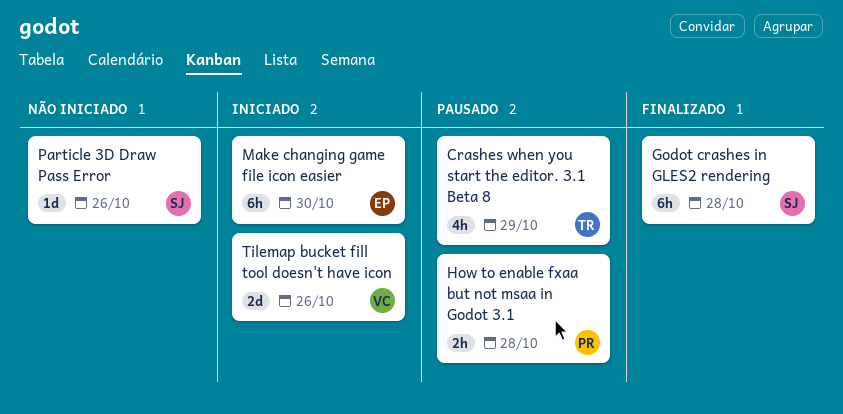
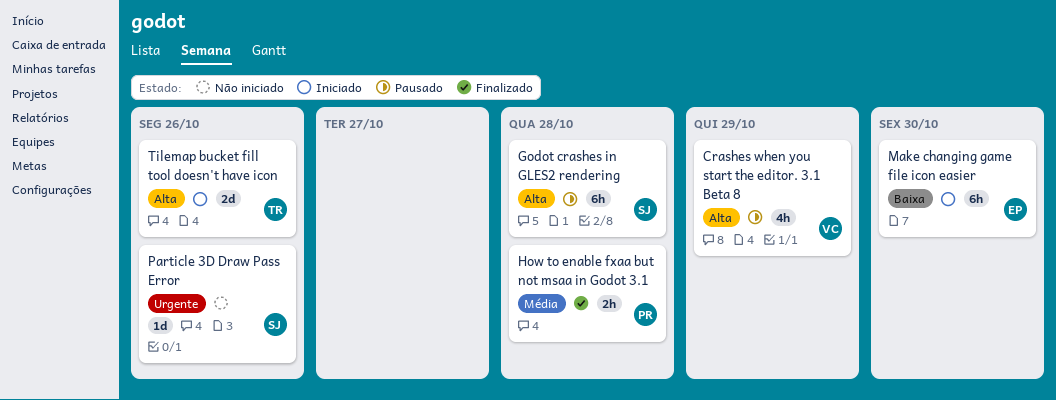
Crashes when you start the editor. 3.1 Beta 8, owner: TR -> VC
Godot crashes in GLES2 rendering, status: Finalizado -> Pausado
How to enable fxaa but not msaa in Godot 3.1, status: Pausado -> Finalizado
Tilemap bucket fill tool doesn't have icon, owner: VC -> TR

